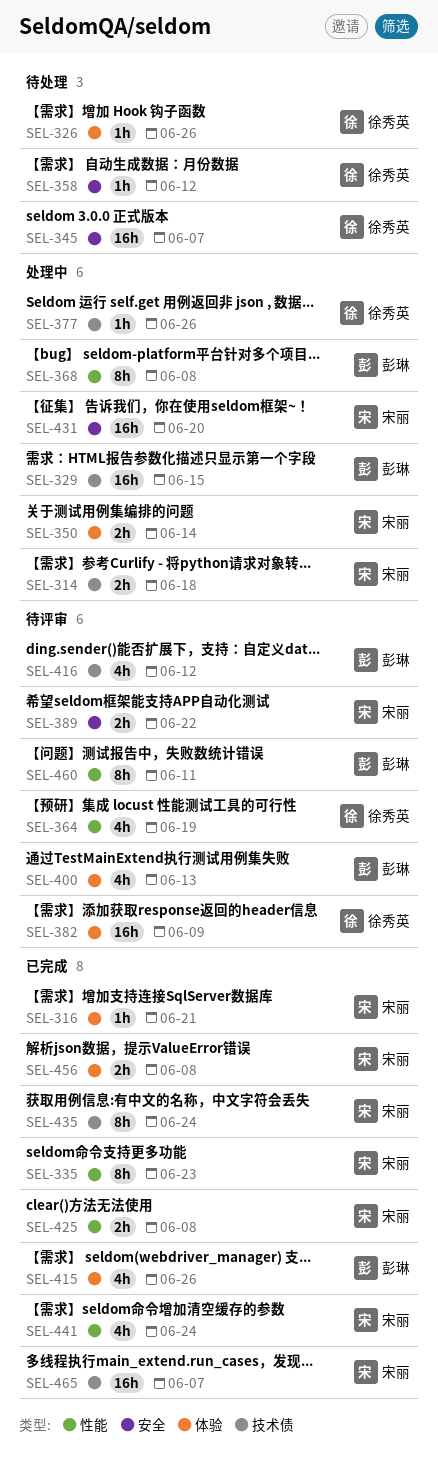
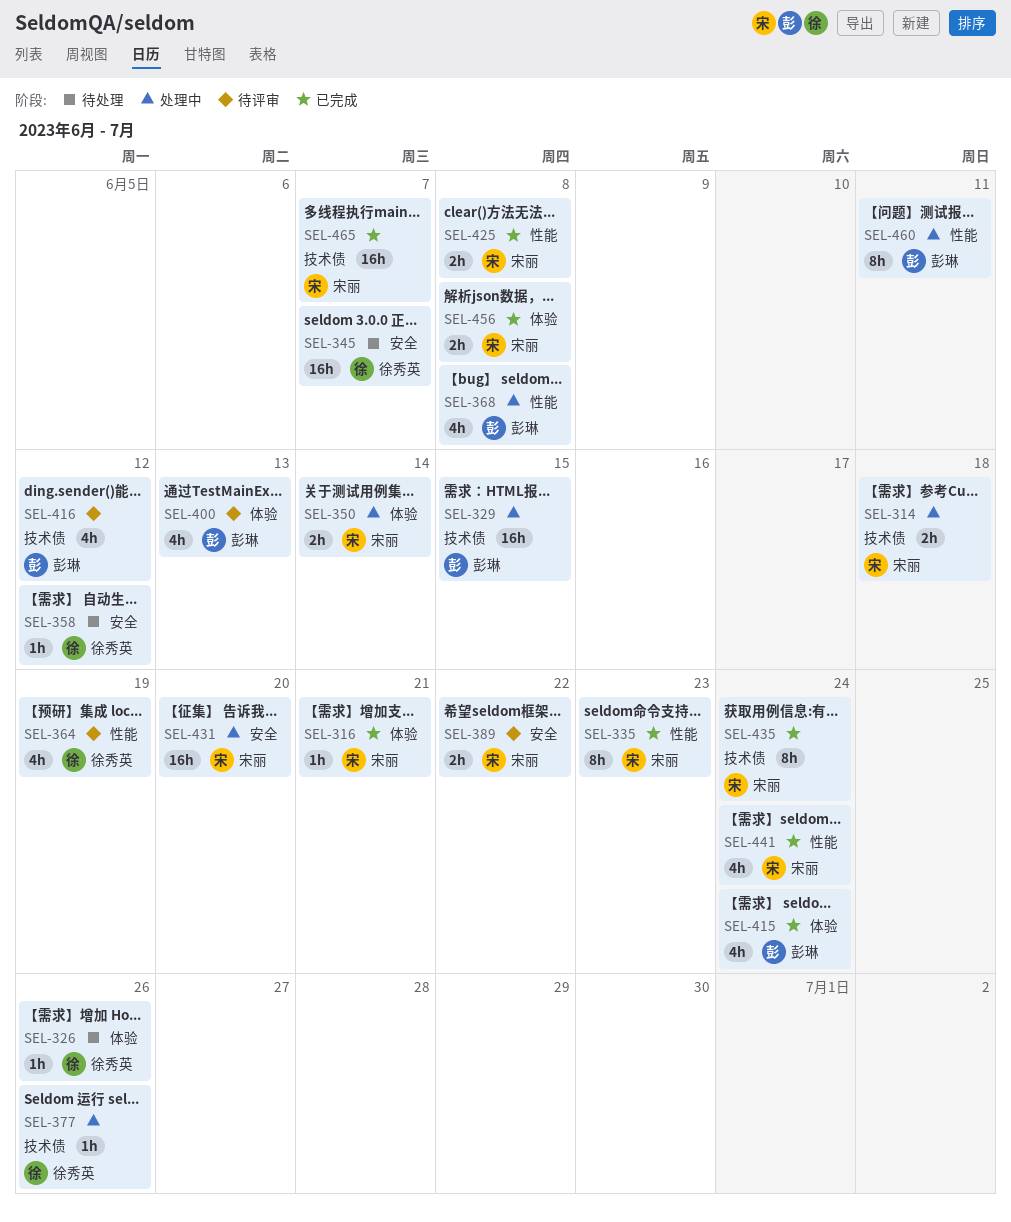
SEL-368, estimate: 8h -> 4h
SEL-382: present -> none
SEL-415, due: Jun 26 -> Jun 24
SEL-460, status: 待评审 -> 处理中

